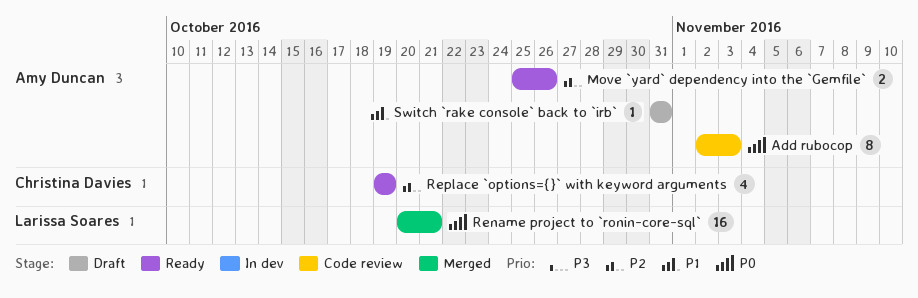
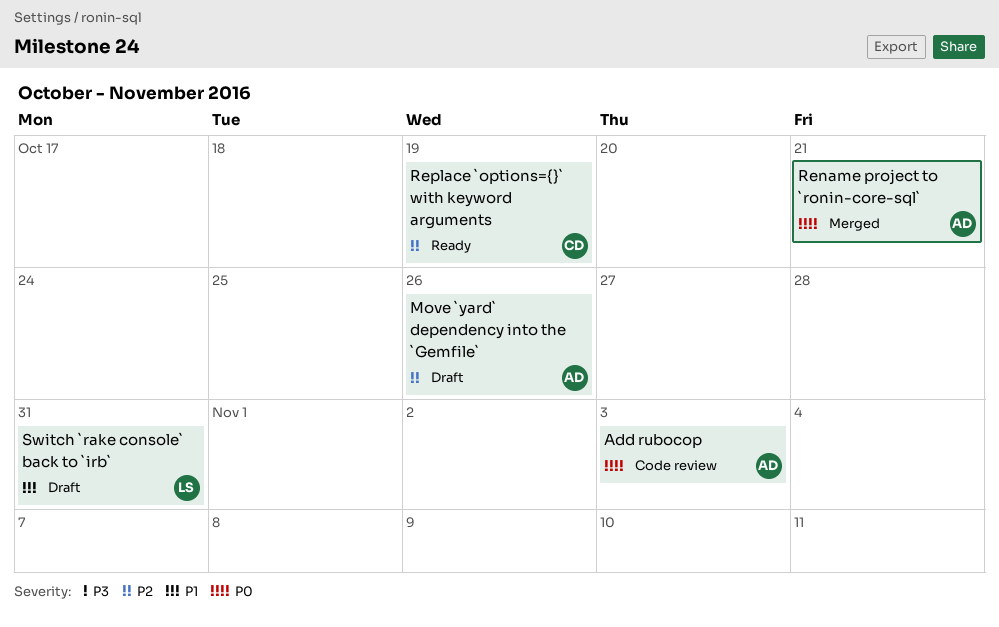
Move `yard` dependency into the `Gemfile`, status: Ready -> Draft
Rename project to `ronin-core-sql`, owner: Larissa Soares -> Amy Duncan
Switch `rake console` back to `irb`, owner: Amy Duncan -> Larissa Soares

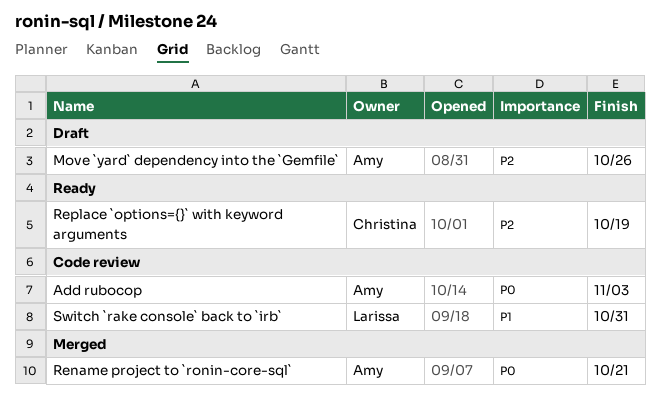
Switch `rake console` back to `irb`, status: Draft -> Code review

